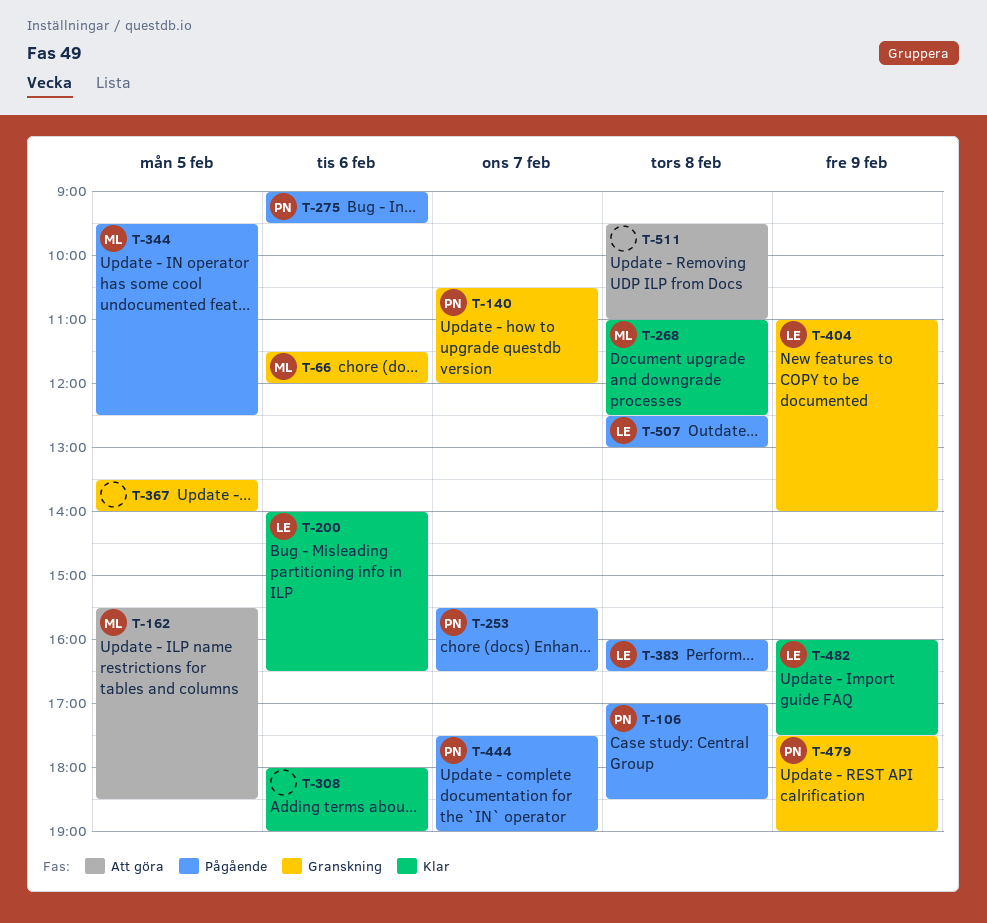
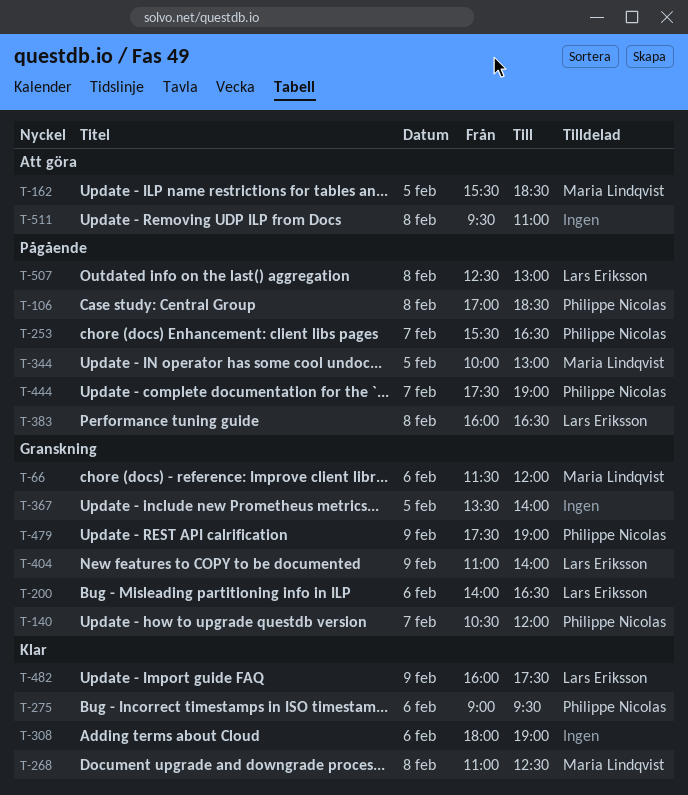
T-200, status: Klar -> Granskning
T-275, status: Pågående -> Klar
T-344, begins: 09:30 -> 10:00
T-344, ends: 12:30 -> 13:00

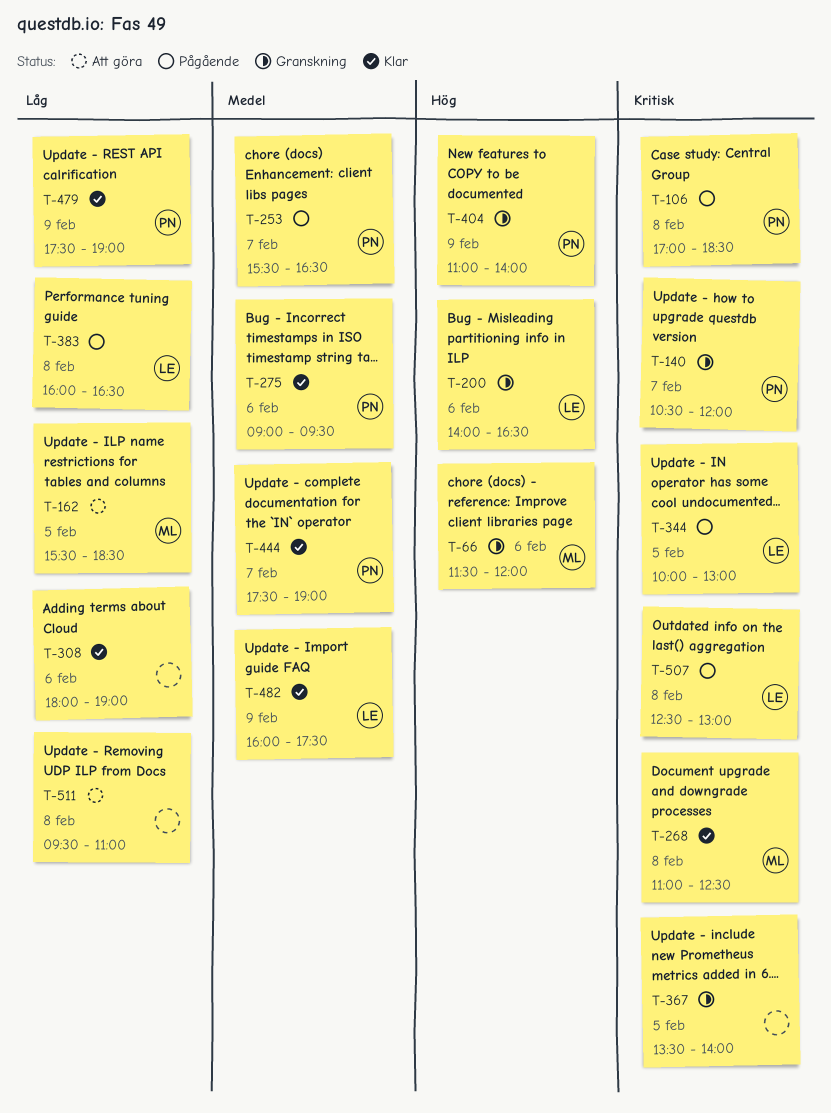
T-344, owner: Maria Lindqvist -> Lars Eriksson
T-404, owner: Lars Eriksson -> Philippe Nicolas
T-444, status: Pågående -> Klar
T-479, status: Granskning -> Klar

